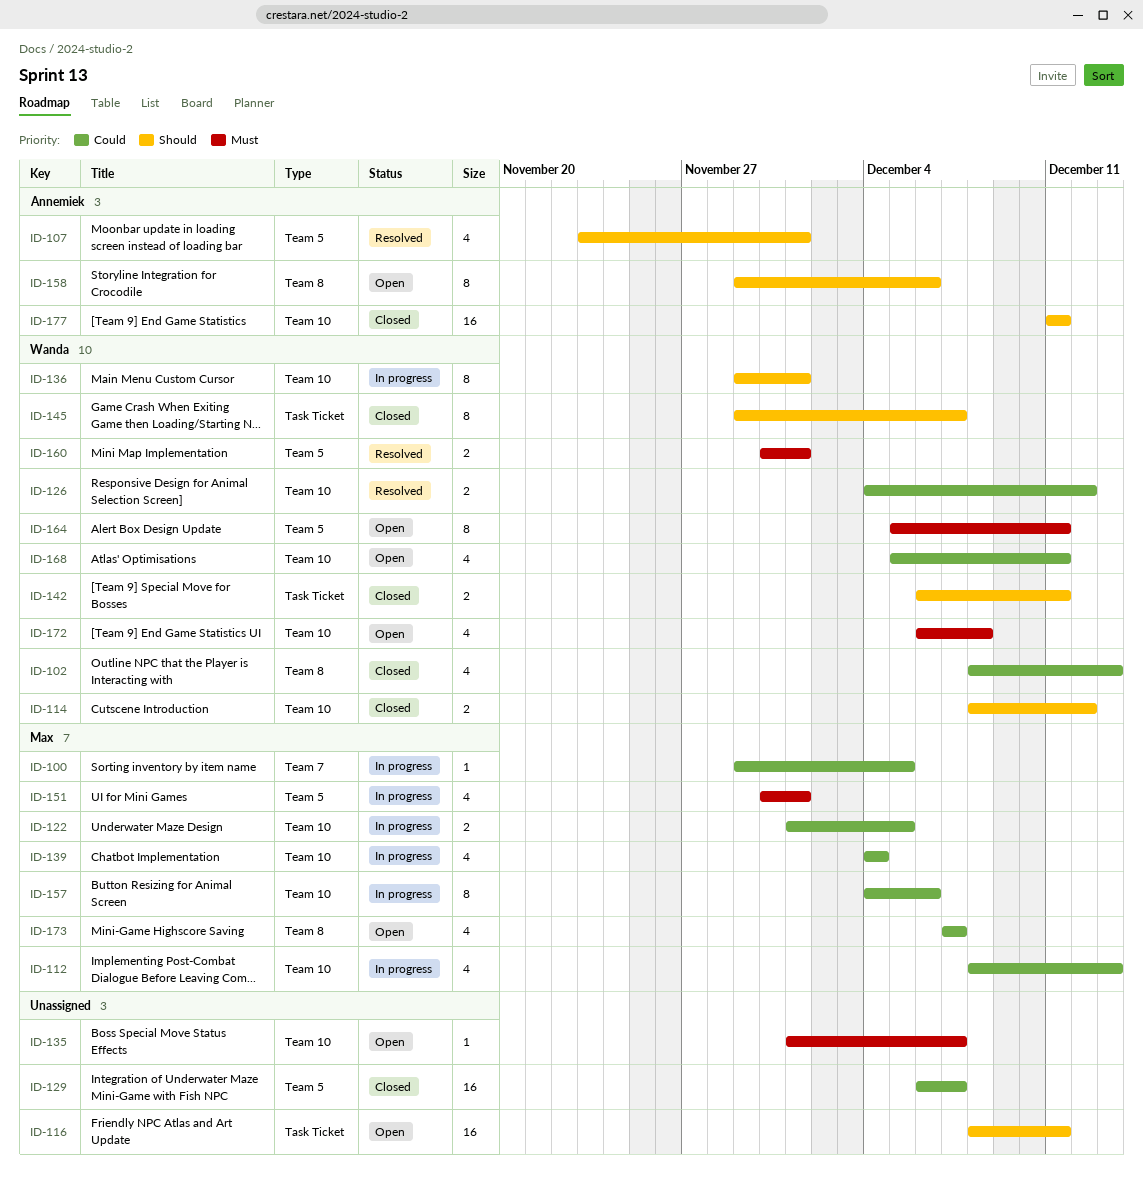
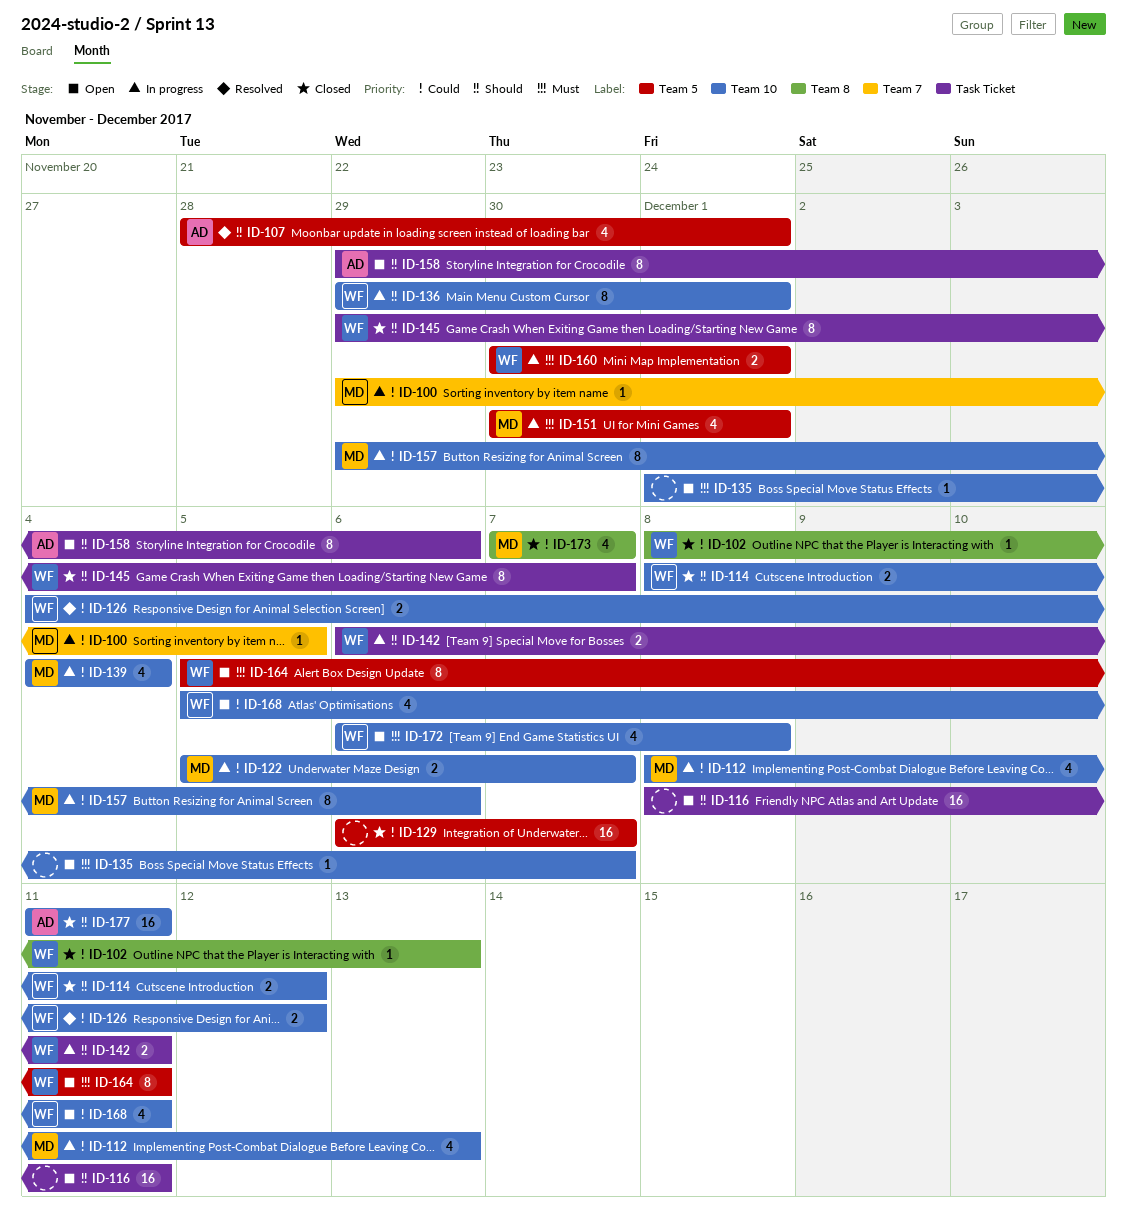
ID-102, estimate: 4 -> 1
ID-107, start: Nov 23 -> Nov 28
ID-122, start: Dec 1 -> Dec 5
ID-122, due: Dec 5 -> Dec 7
ID-142, status: Closed -> In progress
ID-157, start: Dec 4 -> Nov 29
ID-158, label: Team 8 -> Task Ticket
ID-160, status: Resolved -> In progress
ID-173, status: Open -> Closed

